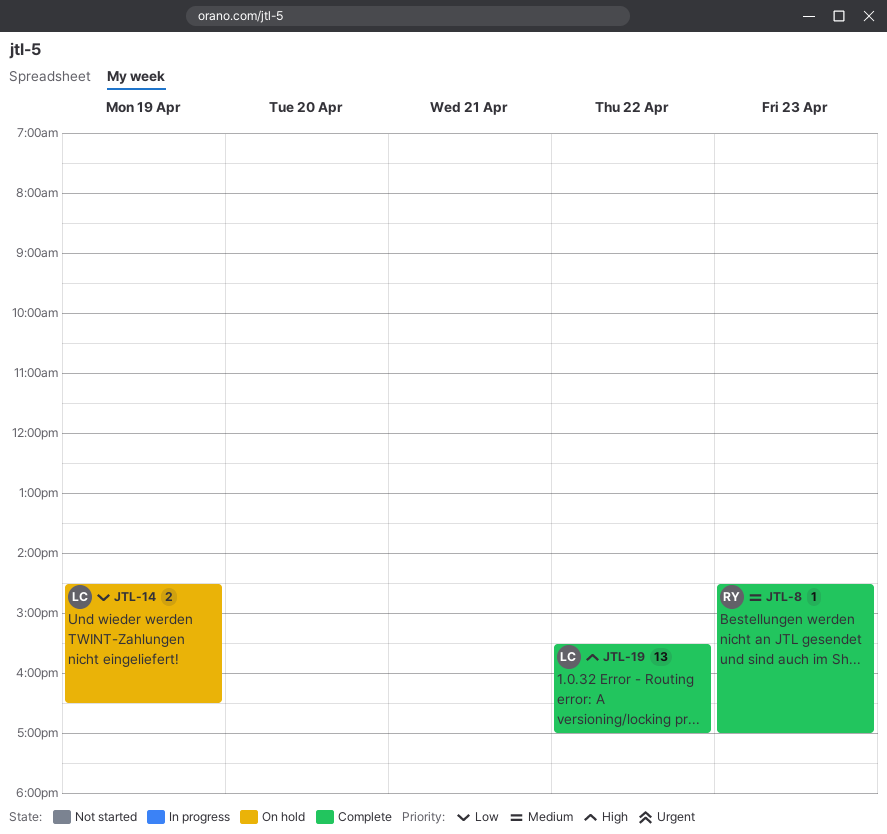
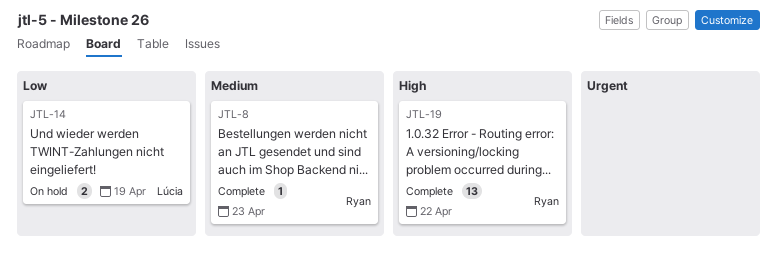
JTL-19, owner: Lúcia -> Ryan

